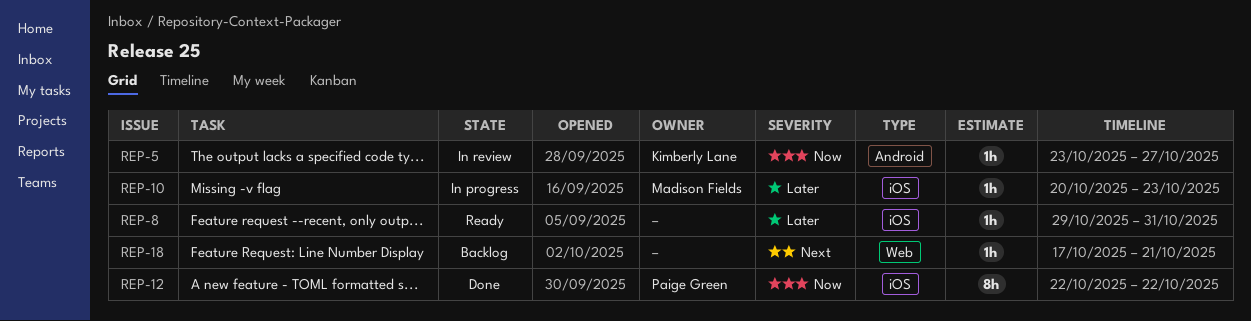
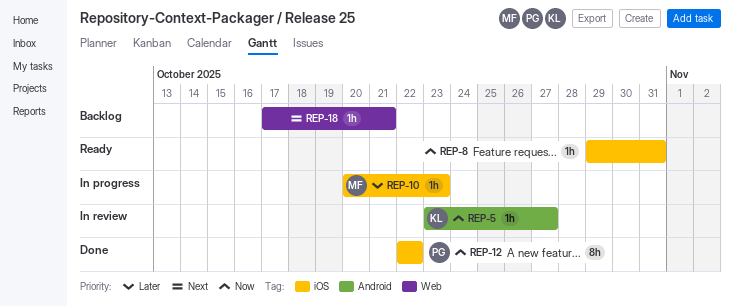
REP-8, priority: Later -> Now

